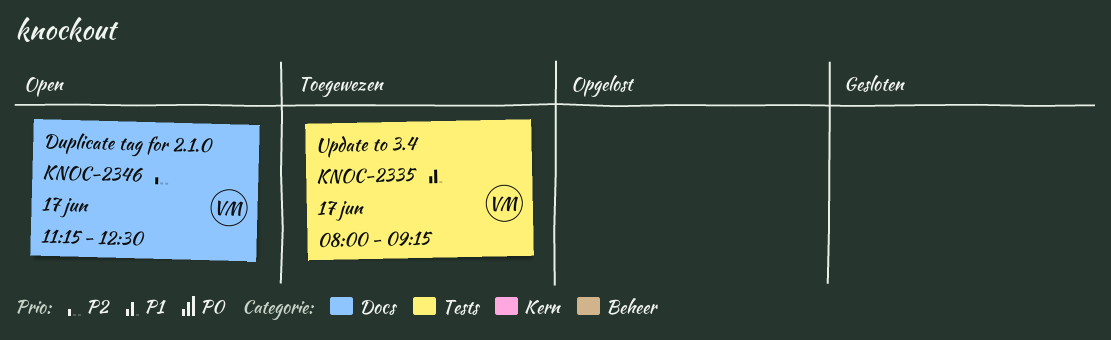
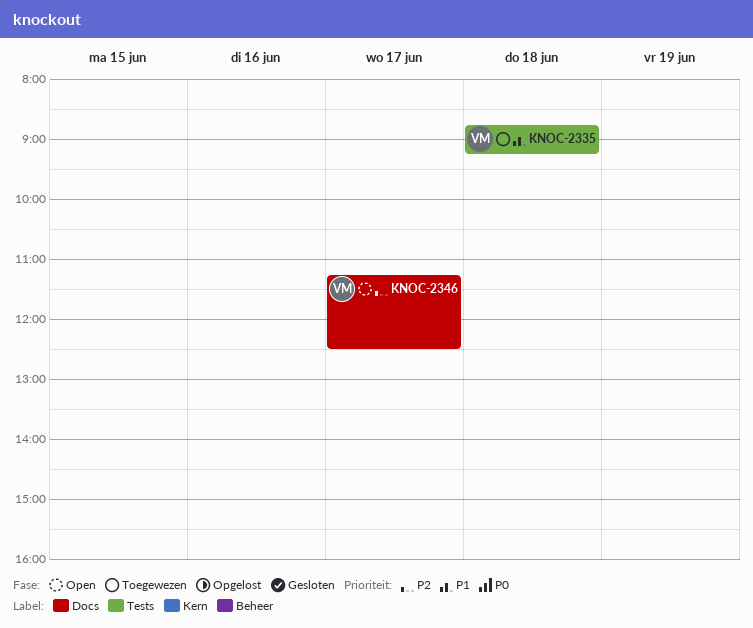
KNOC-2335, day: Jun 17 -> Jun 18
KNOC-2335, begins: 08:00 -> 08:45

